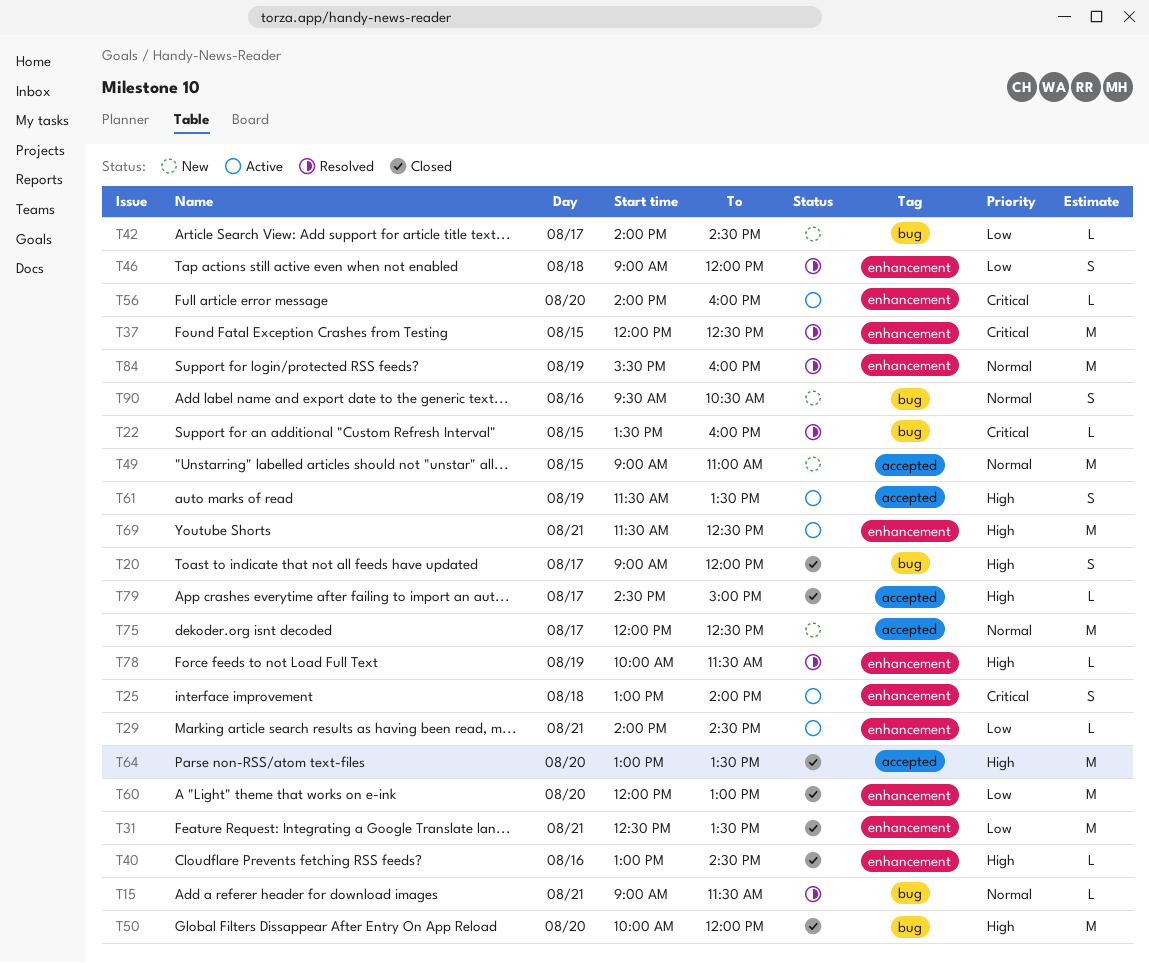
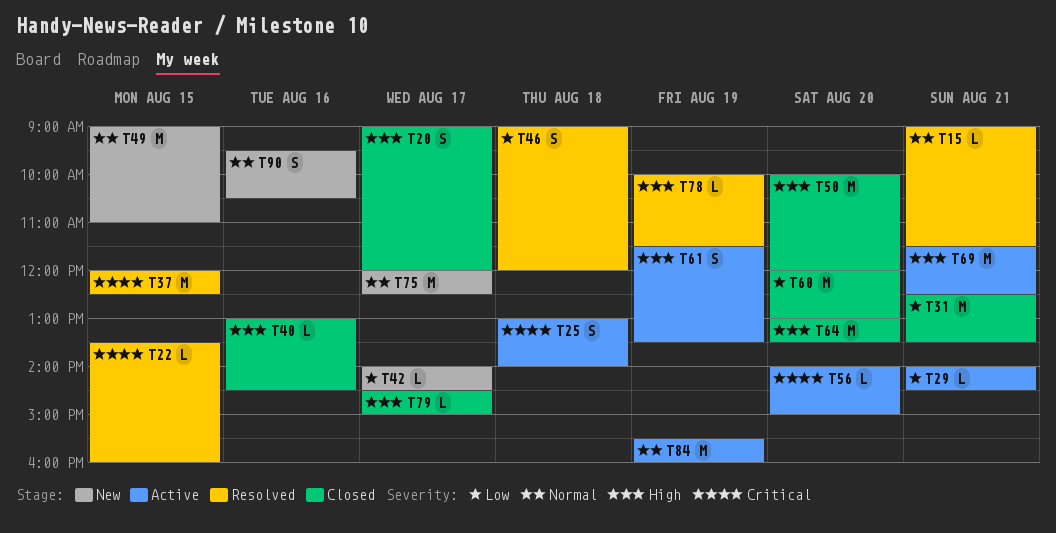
T56, ends: 16:00 -> 15:00
T84, status: Resolved -> Active

